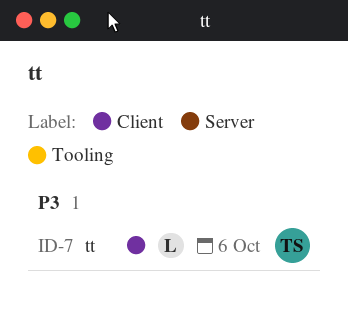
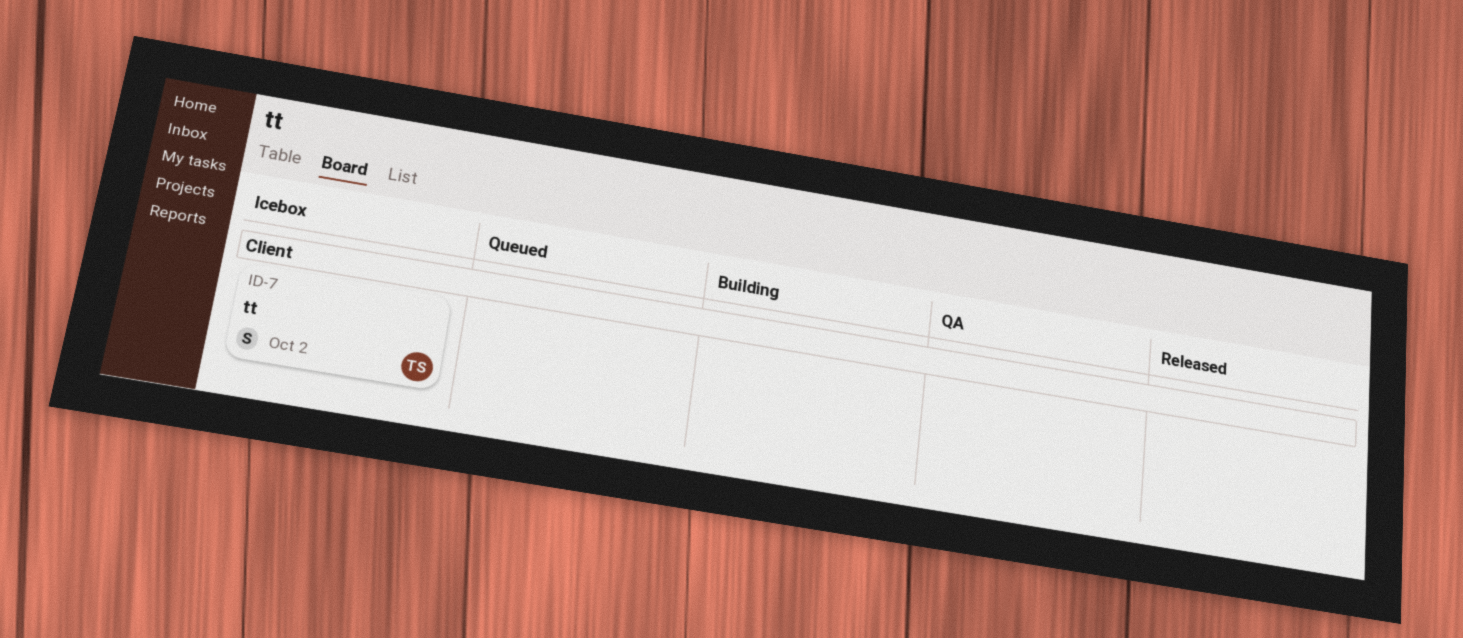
ID-7, estimate: L -> S
ID-7, due: Oct 6 -> Oct 2

